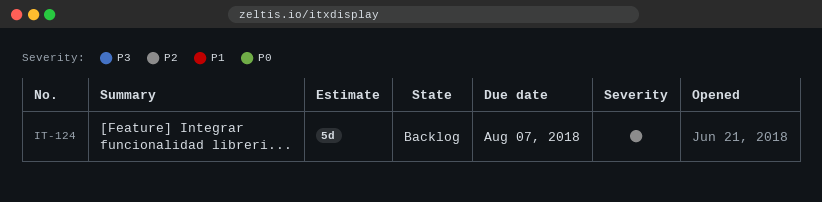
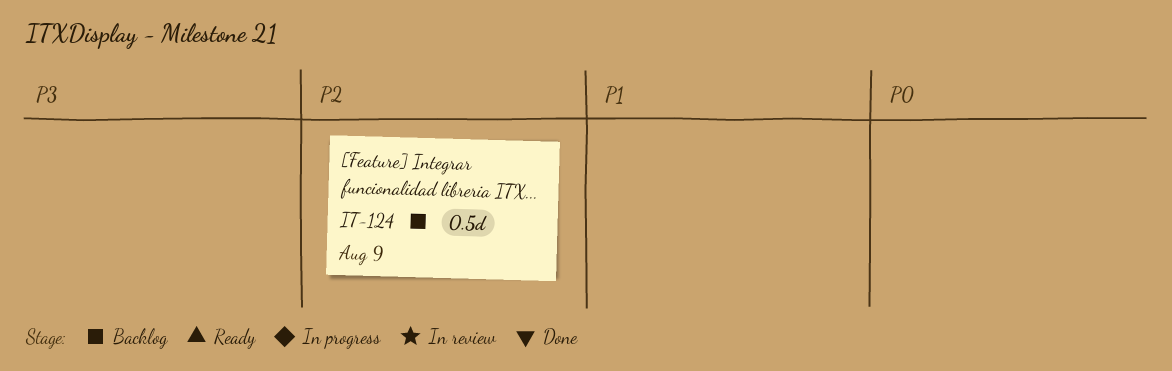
IT-124, estimate: 5d -> 0.5d
IT-124, due: Aug 7 -> Aug 9

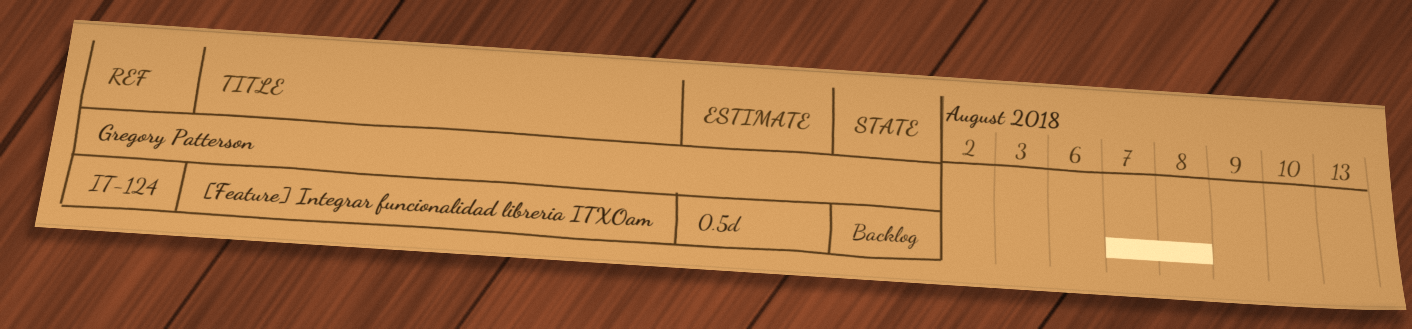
IT-124, due: Aug 9 -> Aug 8

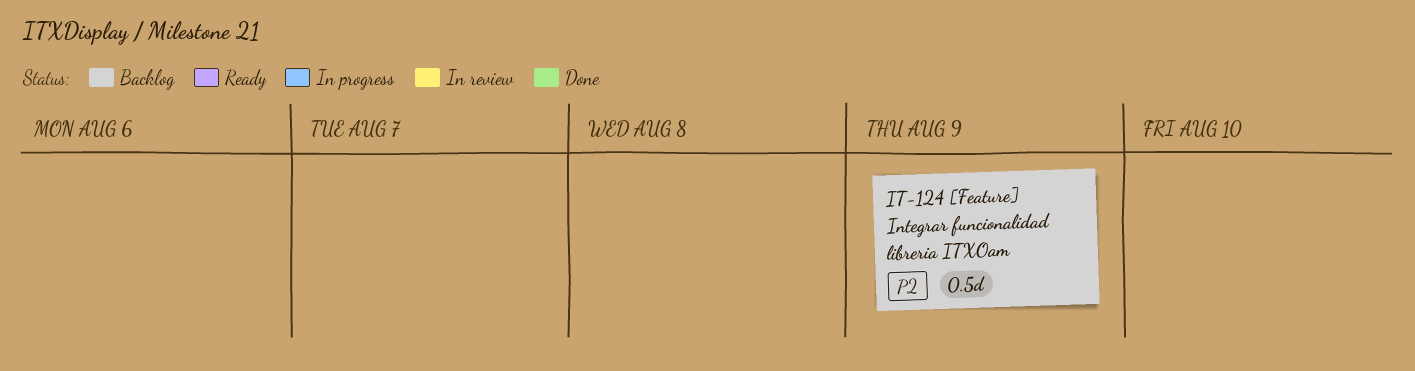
IT-124, due: Aug 8 -> Aug 9

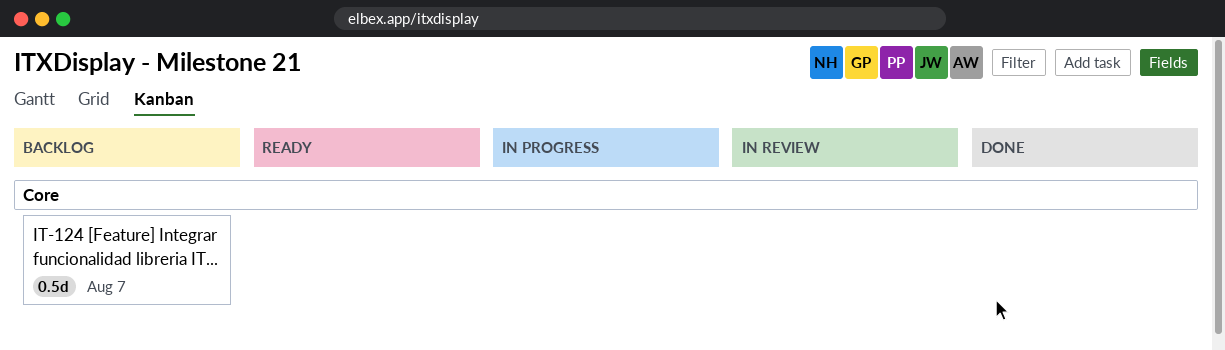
IT-124, due: Aug 9 -> Aug 7

